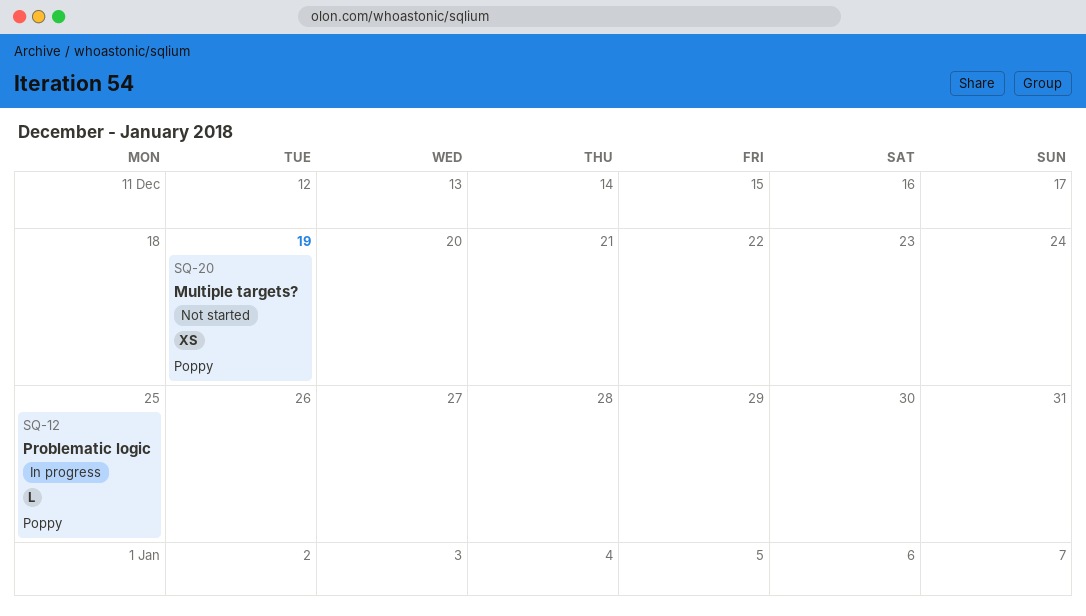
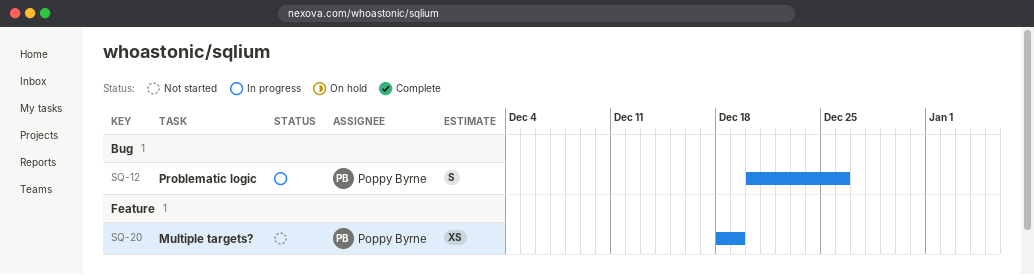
SQ-12, estimate: L -> S
SQ-12, due: Dec 25 -> Dec 26

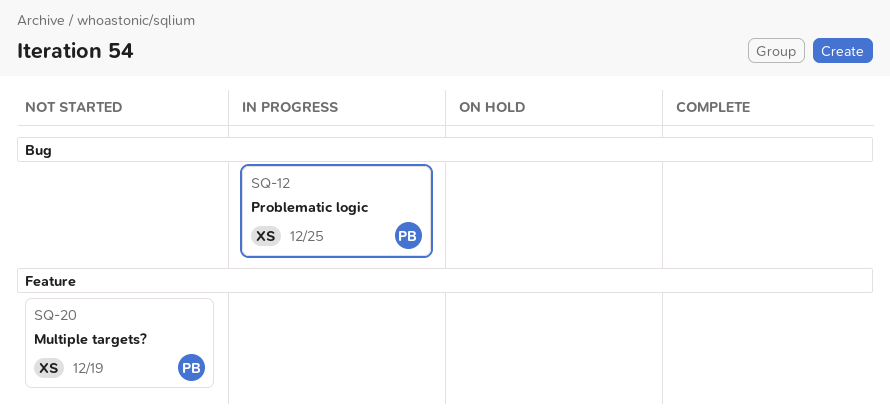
SQ-12, estimate: S -> XS
SQ-12, due: Dec 26 -> Dec 25

